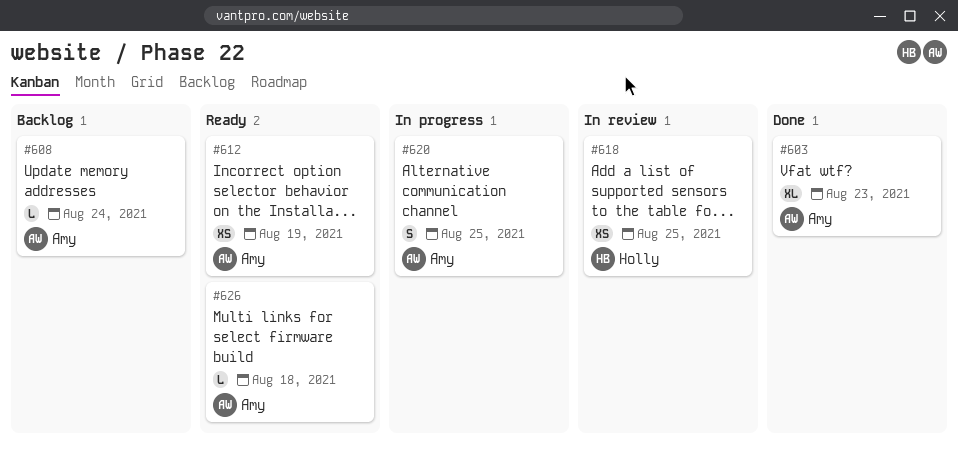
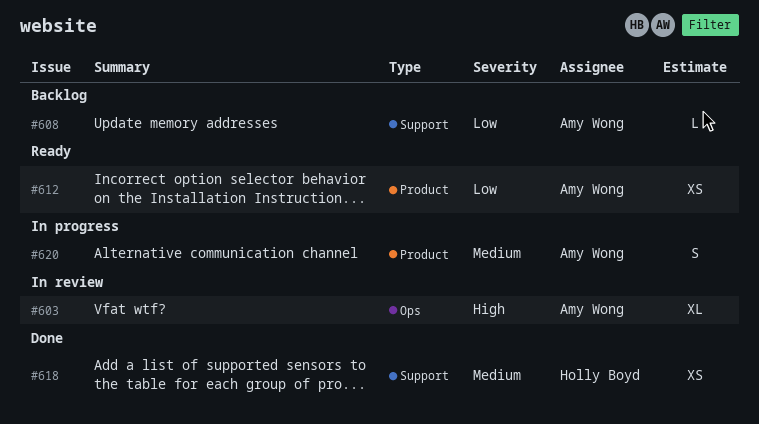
#603, status: Done -> In review
#618, status: In review -> Done
#626: present -> none

